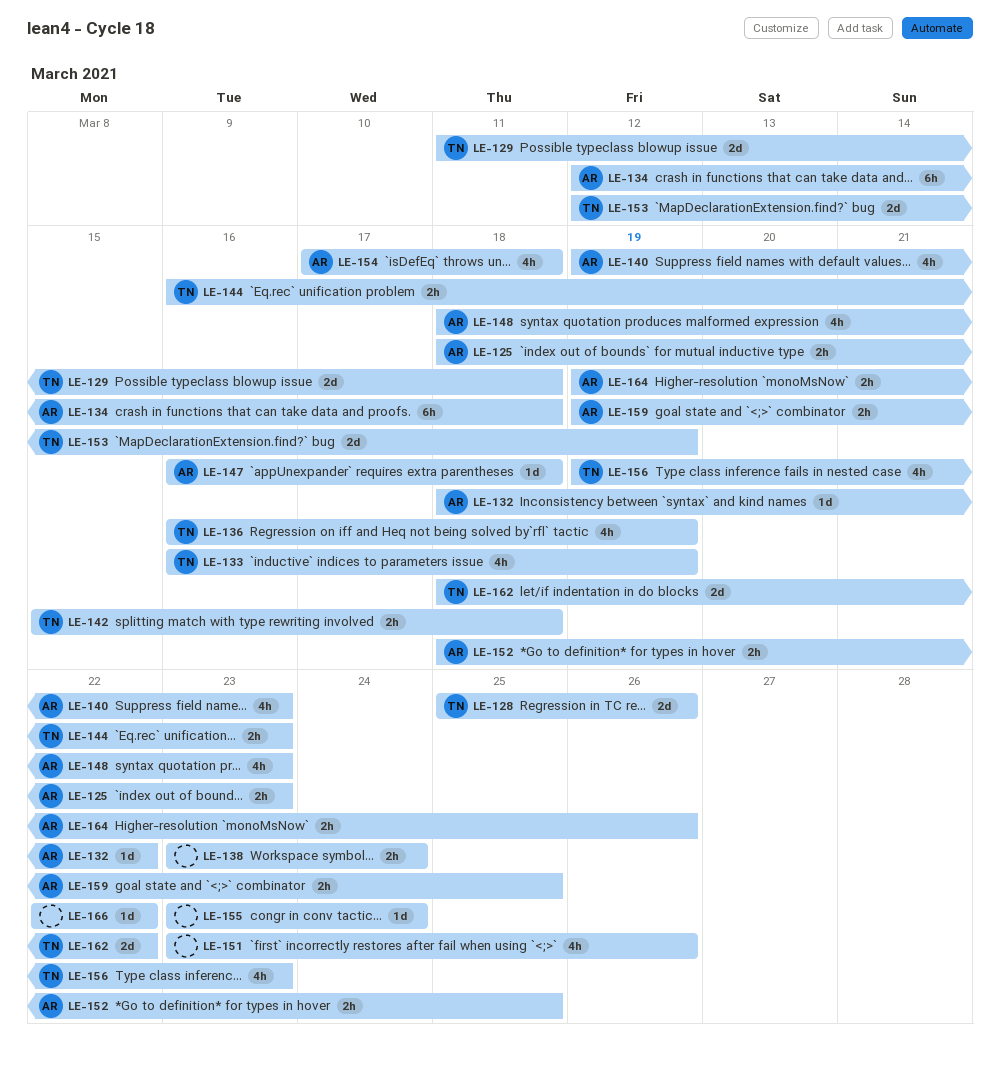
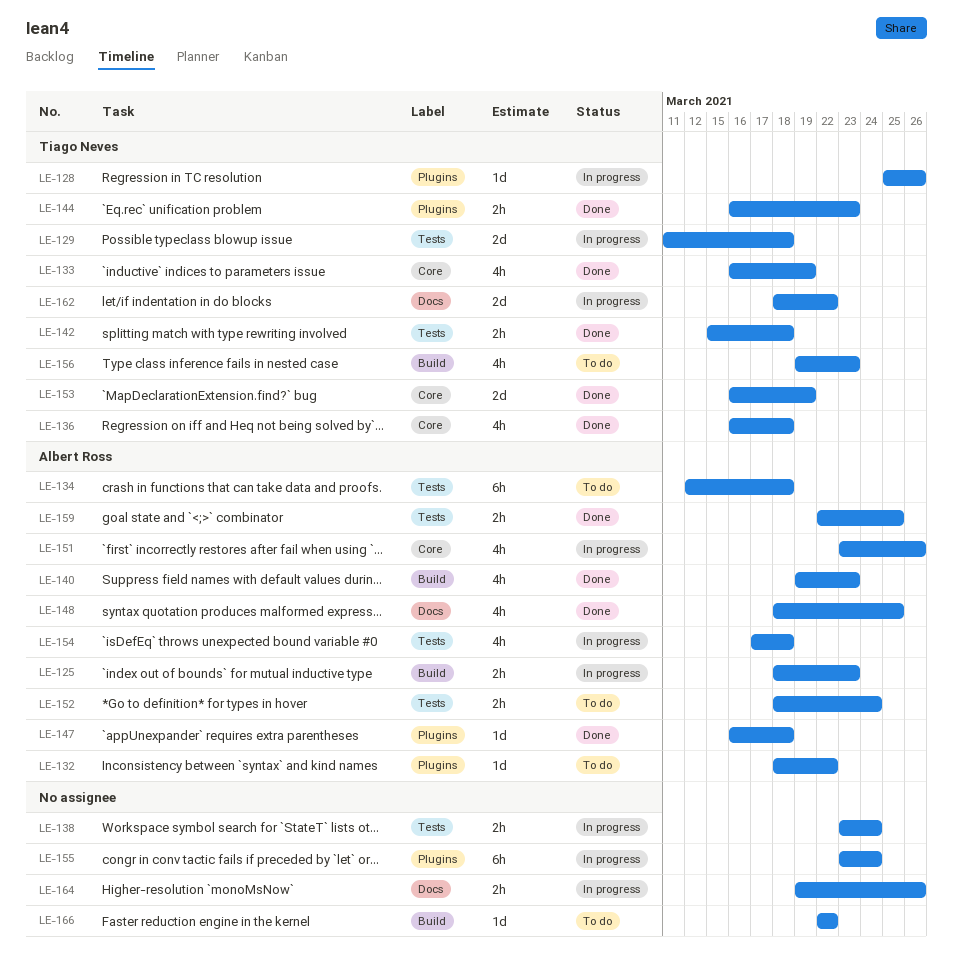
LE-128, estimate: 2d -> 1d
LE-136, due: Mar 19 -> Mar 18
LE-148, due: Mar 23 -> Mar 25
LE-151, owner: none -> Albert Ross
LE-152, due: Mar 25 -> Mar 24
LE-153, start: Mar 12 -> Mar 16
LE-155, estimate: 1d -> 6h
LE-159, start: Mar 19 -> Mar 22
LE-164, owner: Albert Ross -> none

